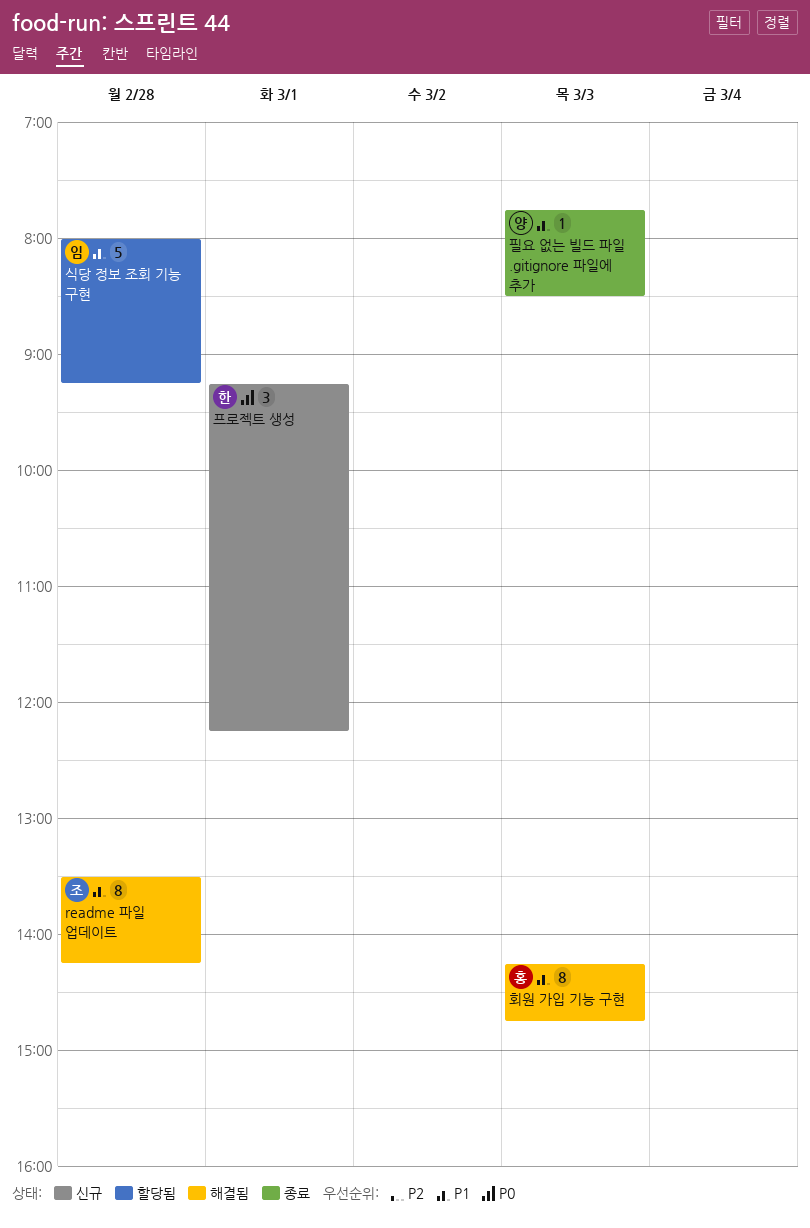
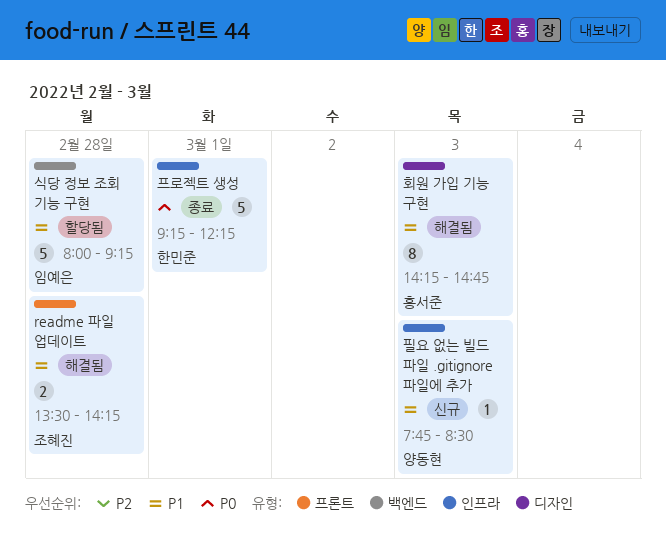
readme 파일 업데이트, estimate: 8 -> 2
프로젝트 생성, status: 신규 -> 종료
프로젝트 생성, estimate: 3 -> 5
필요 없는 빌드 파일 .gitignore 파일에 추가, status: 종료 -> 신규

